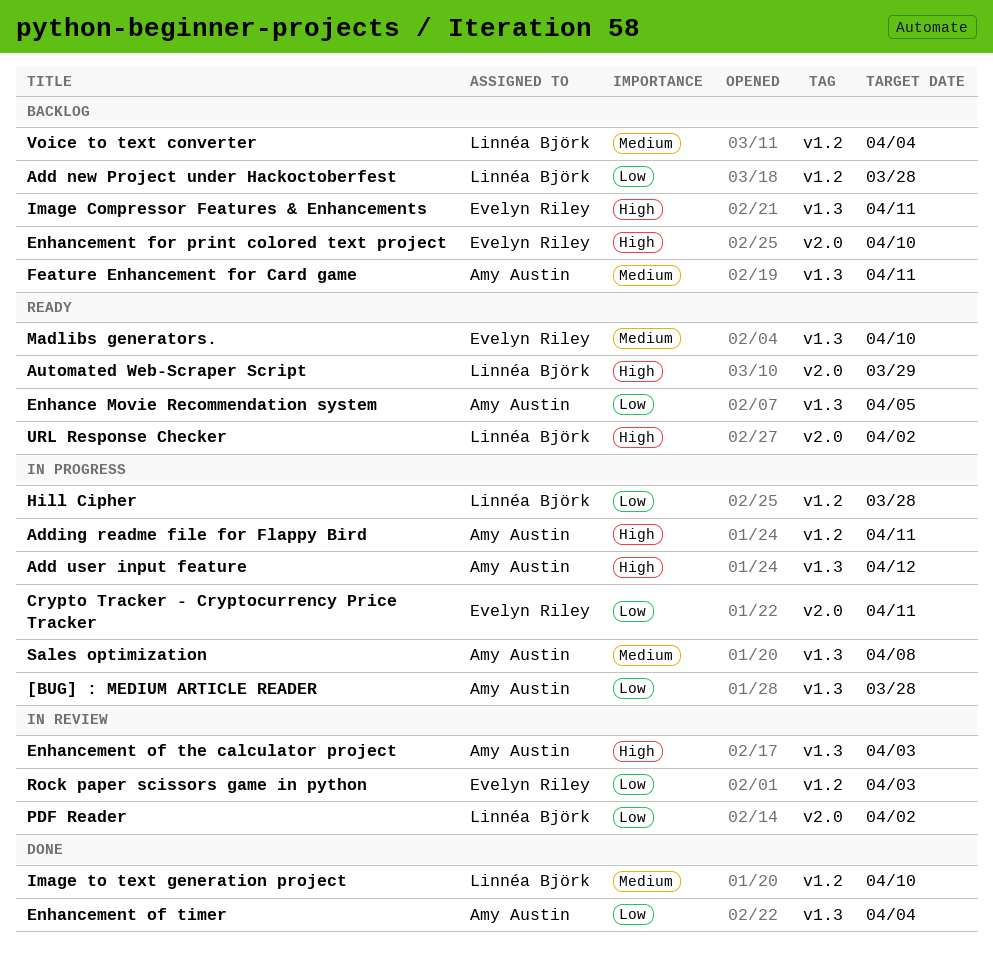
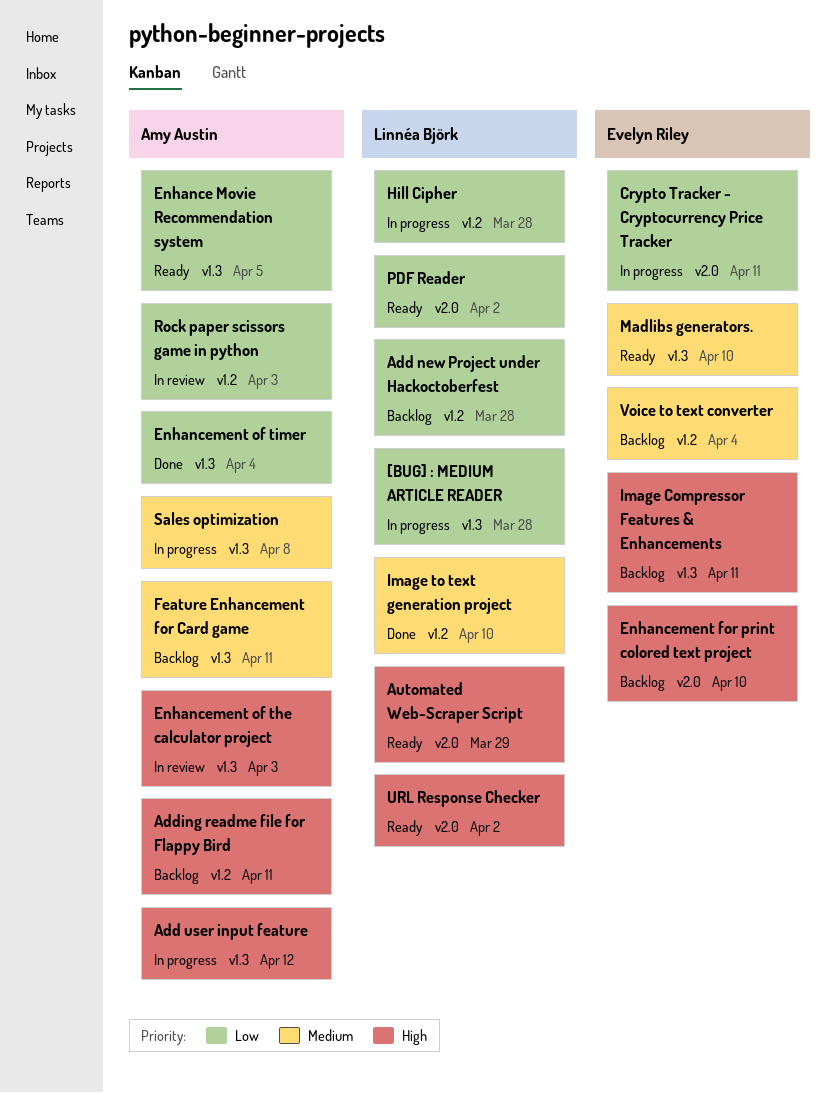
[BUG] : MEDIUM ARTICLE READER, owner: Amy Austin -> Linnéa Björk
Adding readme file for Flappy Bird, status: In progress -> Backlog
PDF Reader, status: In review -> Ready
Rock paper scissors game in python, owner: Evelyn Riley -> Amy Austin
Voice to text converter, owner: Linnéa Björk -> Evelyn Riley

